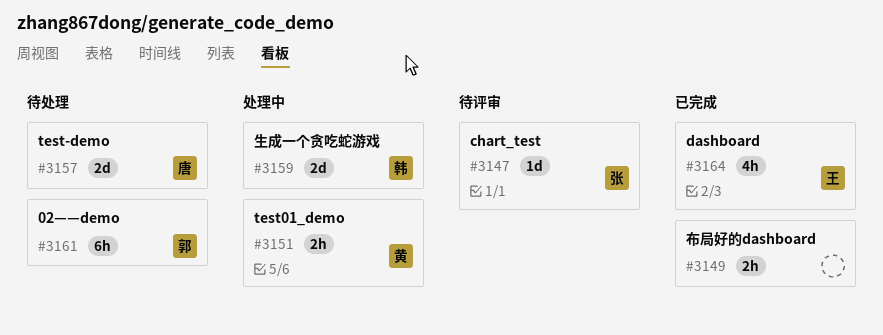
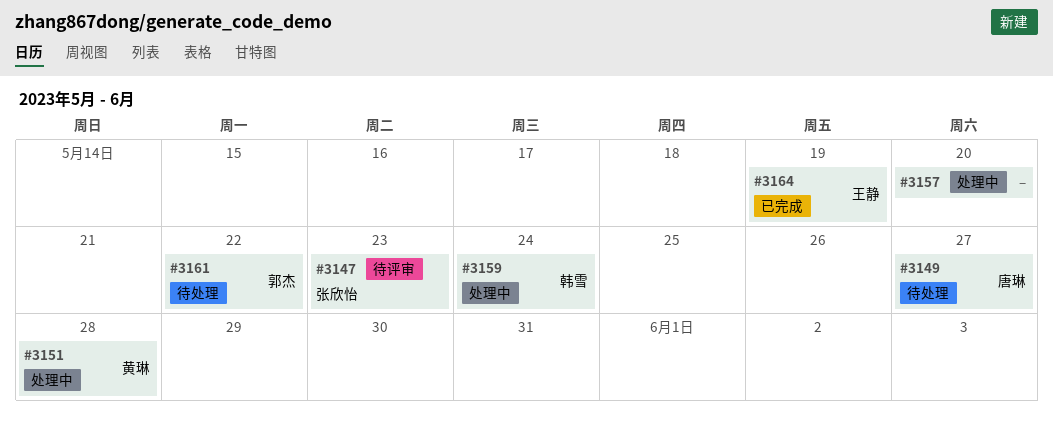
#3149, status: 已完成 -> 待处理
#3149, owner: none -> 唐琳
#3157, status: 待处理 -> 处理中
#3157, owner: 唐琳 -> none

